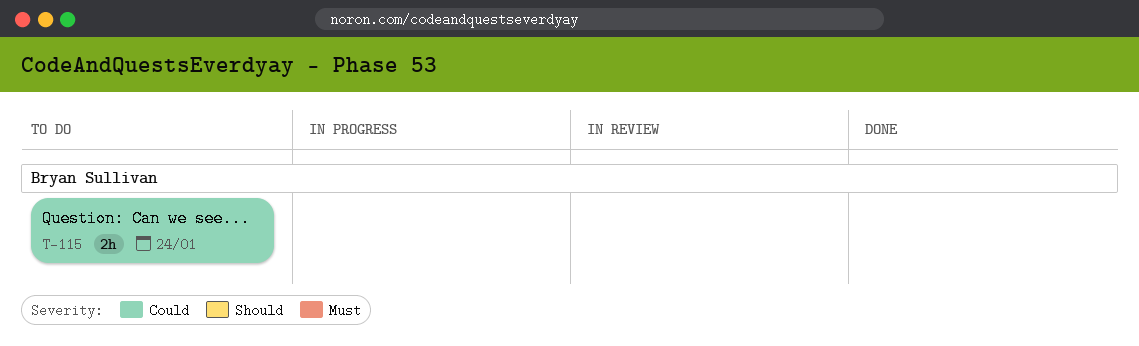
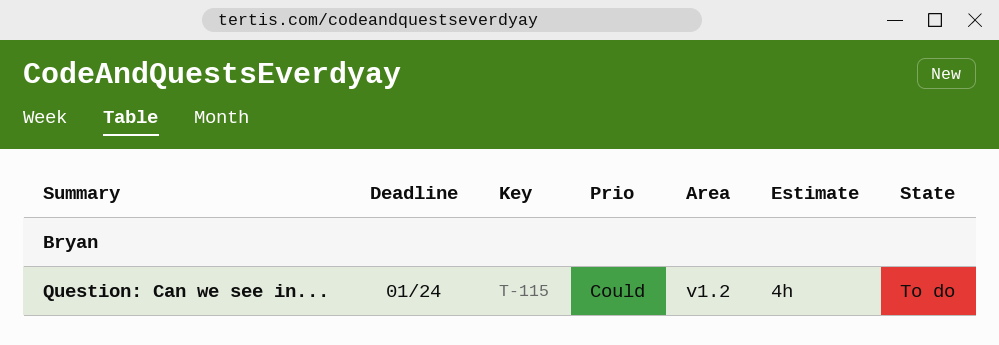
T-115, estimate: 2h -> 4h

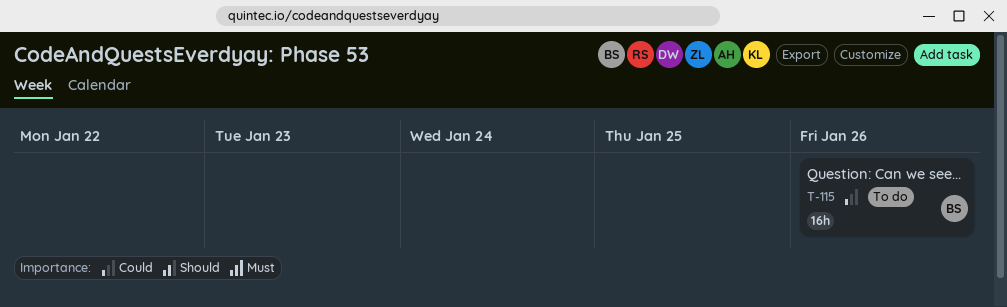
T-115, estimate: 4h -> 16h
T-115, due: Jan 24 -> Jan 26

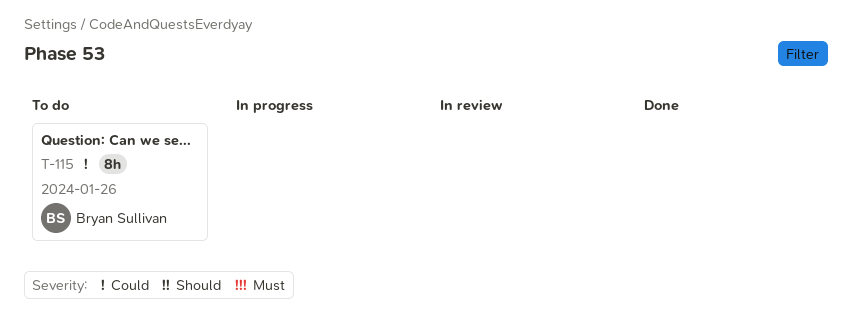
T-115, estimate: 16h -> 8h

